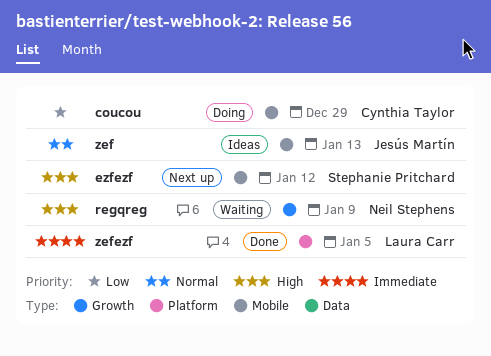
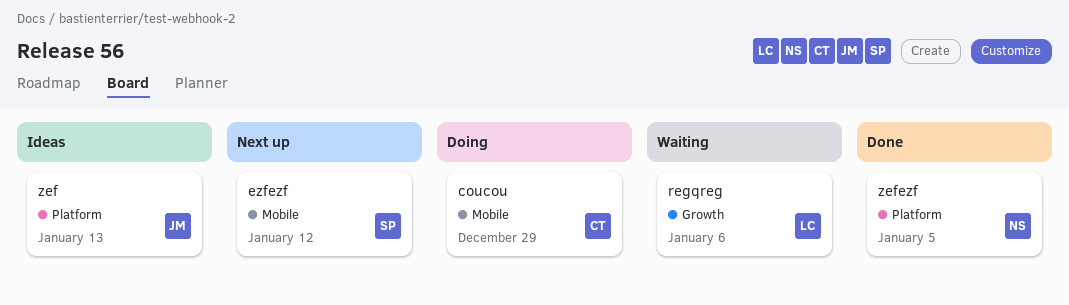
regqreg, owner: Neil Stephens -> Laura Carr
regqreg, due: Jan 9 -> Jan 6
zef, label: Mobile -> Platform
zefezf, owner: Laura Carr -> Neil Stephens

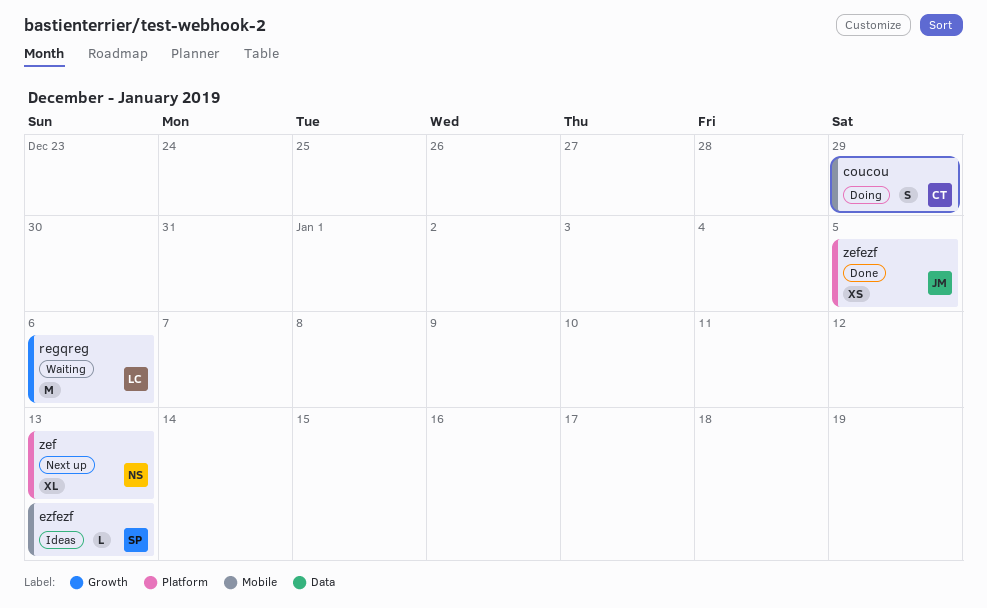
ezfezf, status: Next up -> Ideas
ezfezf, due: Jan 12 -> Jan 13
zef, status: Ideas -> Next up
zef, owner: JM -> NS
zefezf, owner: NS -> JM

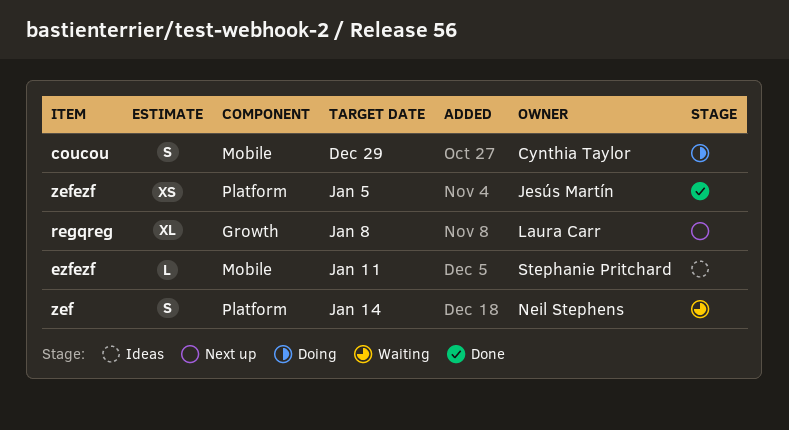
ezfezf, due: Jan 13 -> Jan 11
regqreg, status: Waiting -> Next up
regqreg, estimate: M -> XL
regqreg, due: Jan 6 -> Jan 8
zef, status: Next up -> Waiting
zef, estimate: XL -> S
zef, due: Jan 13 -> Jan 14

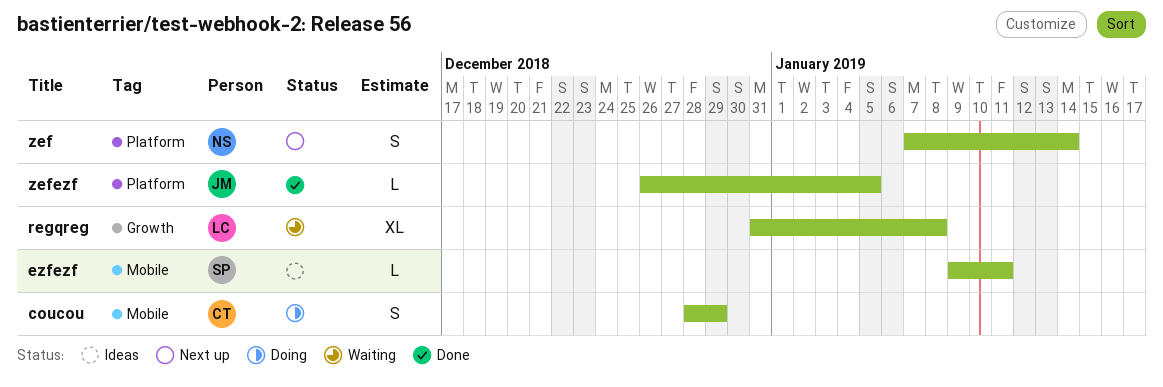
regqreg, status: Next up -> Waiting
zef, status: Waiting -> Next up
zefezf, estimate: XS -> L

